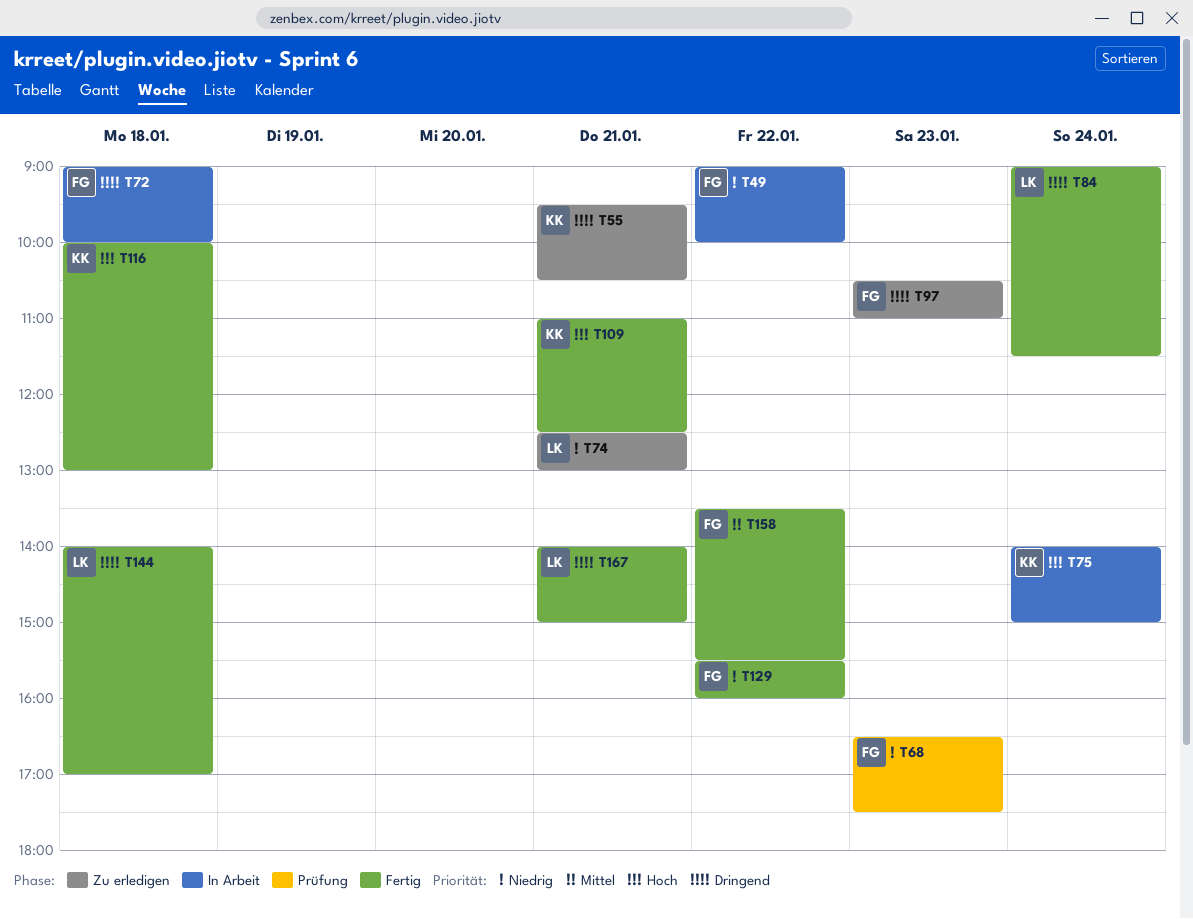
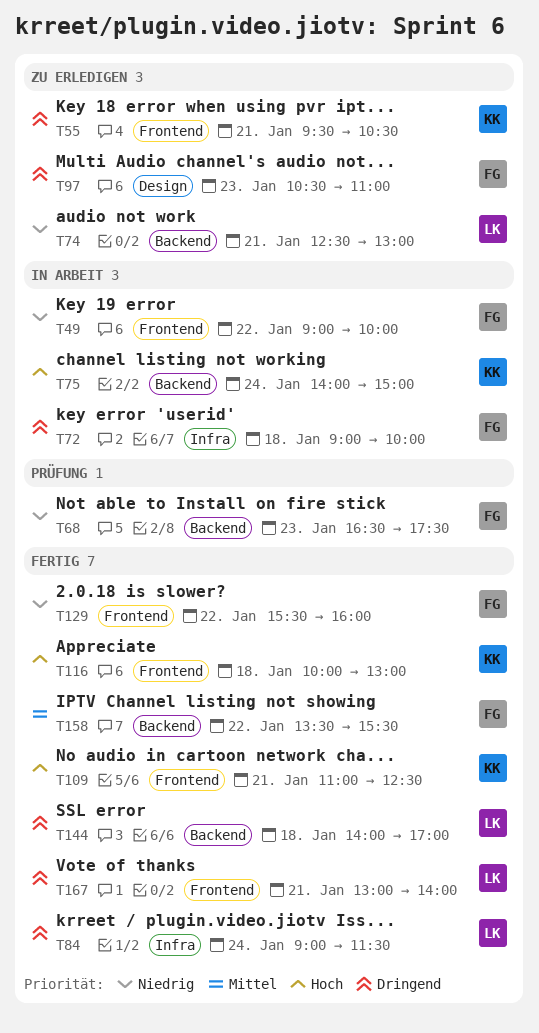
T167, begins: 14:00 -> 13:00
T167, ends: 15:00 -> 14:00

